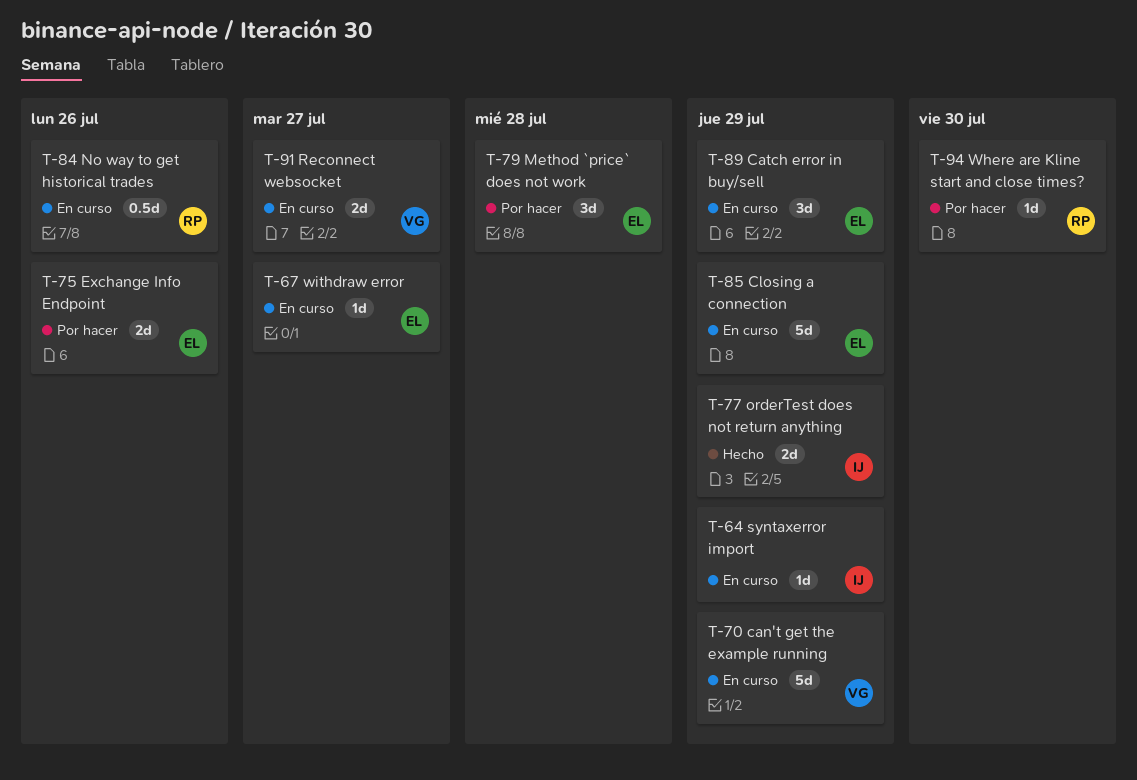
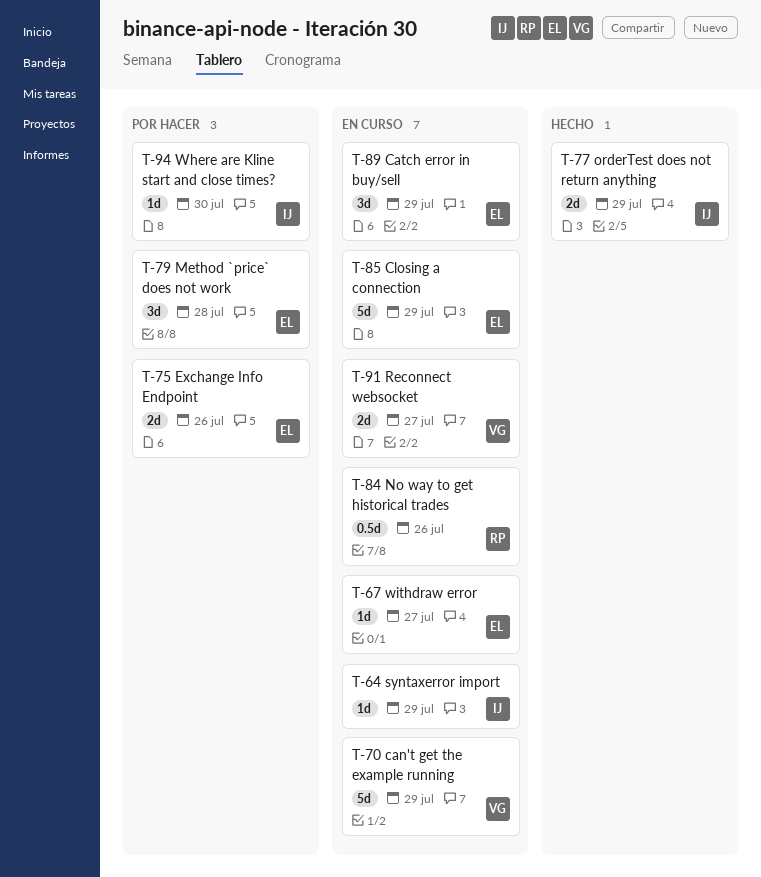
T-94, owner: RP -> IJ

